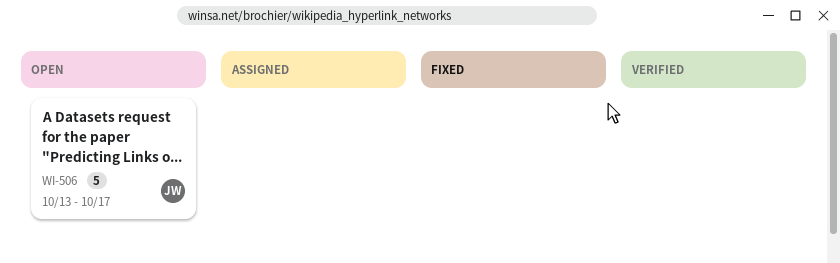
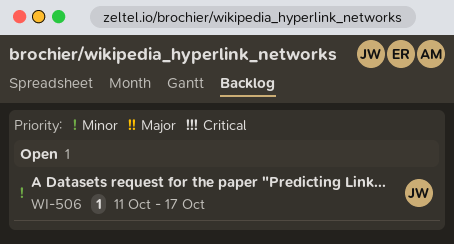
WI-506, estimate: 5 -> 1
WI-506, start: Oct 13 -> Oct 11

